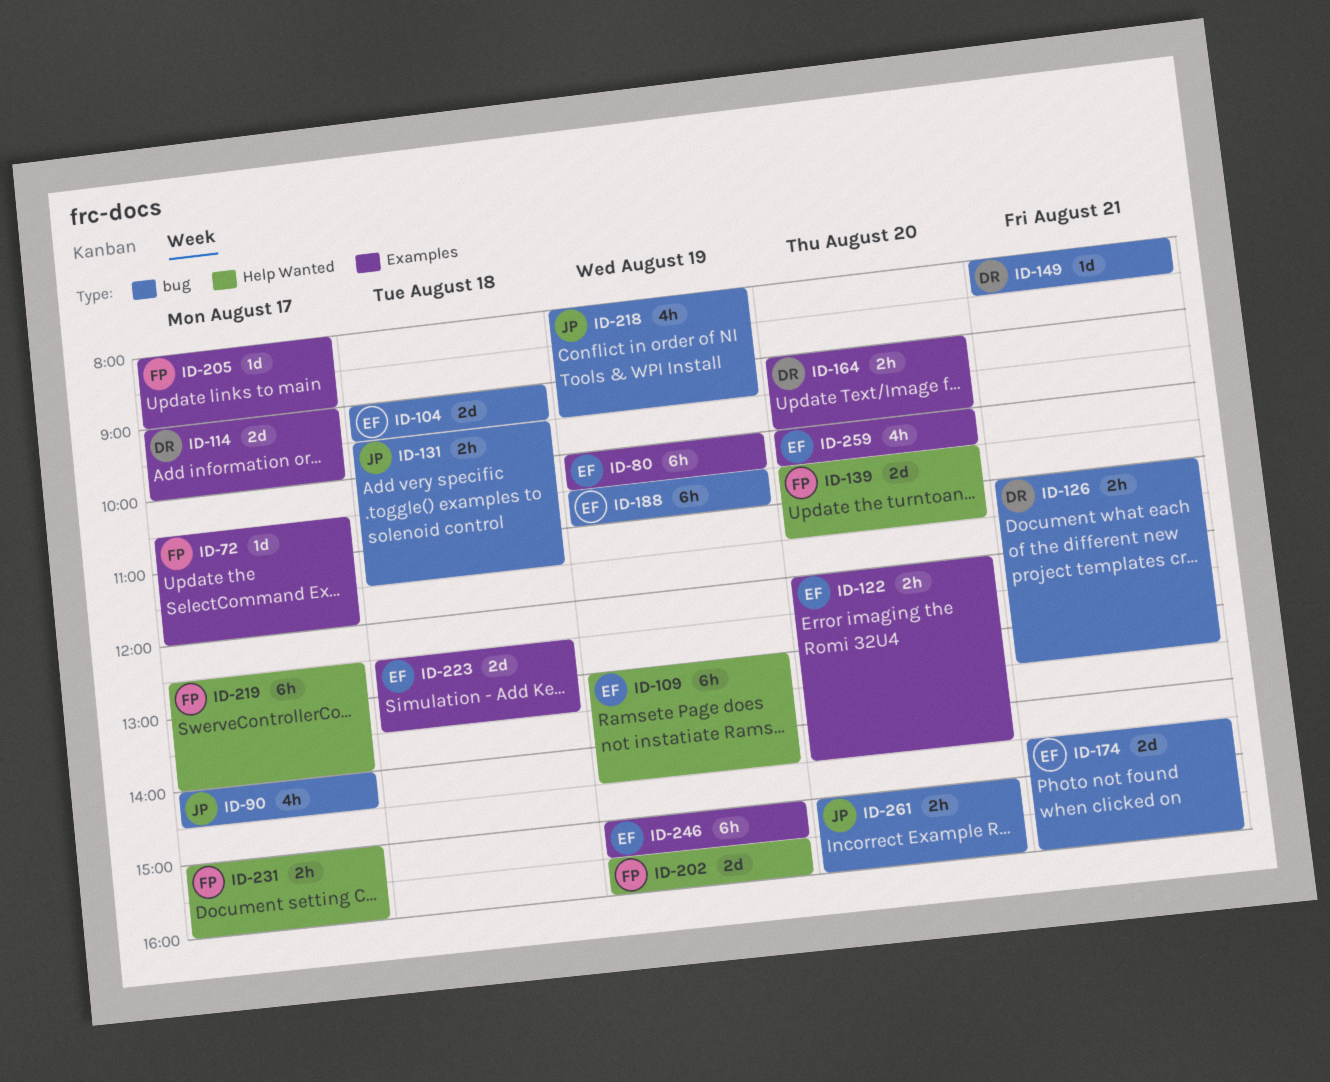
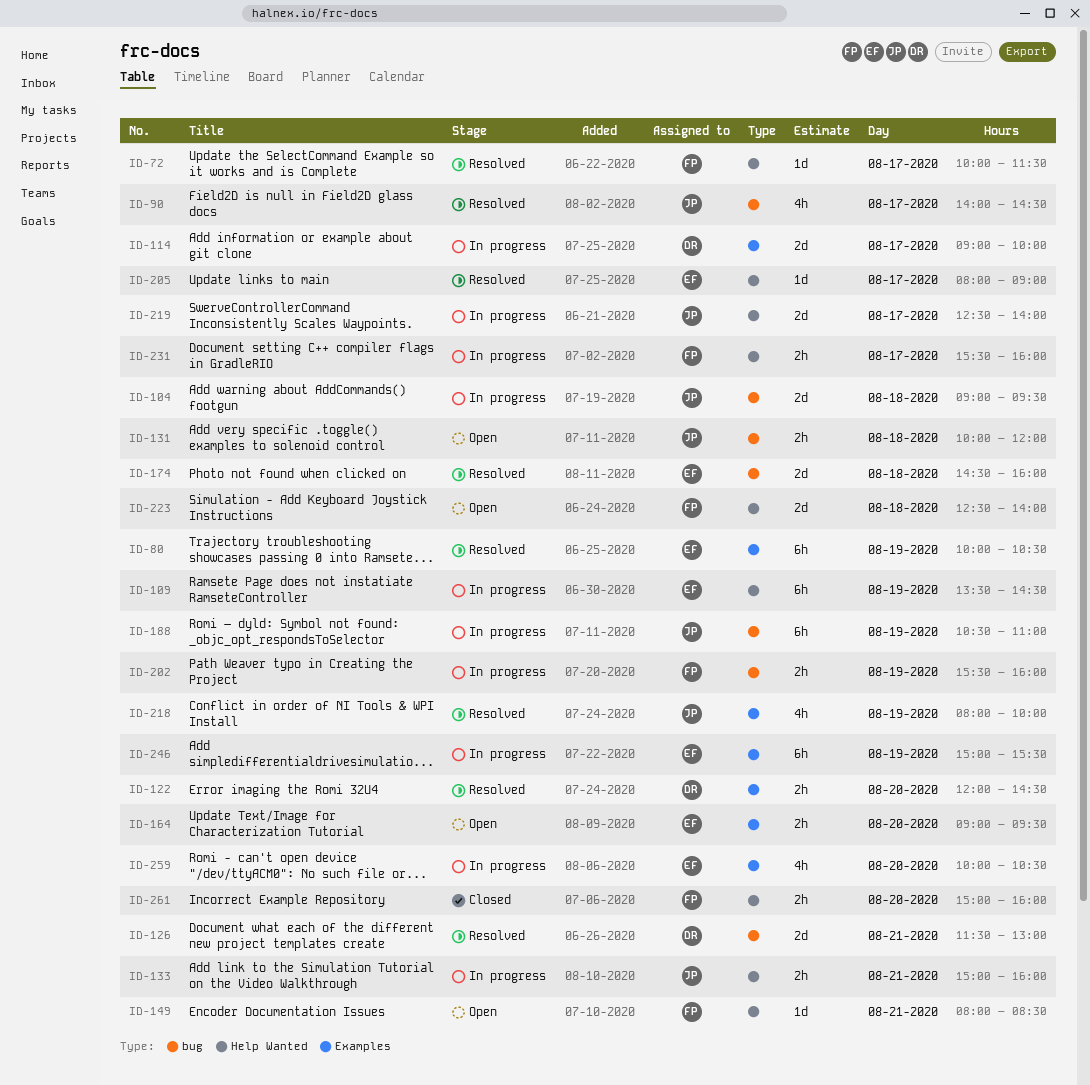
ID-72, label: Examples -> Help Wanted
ID-72, begins: 10:30 -> 10:00
ID-72, ends: 12:00 -> 11:30
ID-104, owner: EF -> JP
ID-109, begins: 13:00 -> 13:30
ID-122, owner: EF -> DR
ID-126, estimate: 2h -> 2d
ID-126, begins: 11:00 -> 11:30
ID-126, ends: 13:30 -> 13:00
ID-131, begins: 09:30 -> 10:00
ID-131, ends: 11:30 -> 12:00
ID-133: none -> present
ID-139: present -> none
ID-149, owner: DR -> FP
ID-149, label: bug -> Help Wanted
ID-164, owner: DR -> EF
ID-164, ends: 10:00 -> 09:30
ID-174, day: Aug 21 -> Aug 18
ID-188, owner: EF -> JP
ID-202, label: Help Wanted -> bug
ID-202, estimate: 2d -> 2h
ID-205, owner: FP -> EF
ID-205, label: Examples -> Help Wanted
ID-218, label: bug -> Examples
ID-218, ends: 09:30 -> 10:00
ID-219, owner: FP -> JP
ID-219, estimate: 6h -> 2d
ID-223, owner: EF -> FP
ID-223, label: Examples -> Help Wanted
ID-223, ends: 13:30 -> 14:00
ID-231, begins: 15:00 -> 15:30
ID-261, owner: JP -> FP
ID-261, label: bug -> Help Wanted

